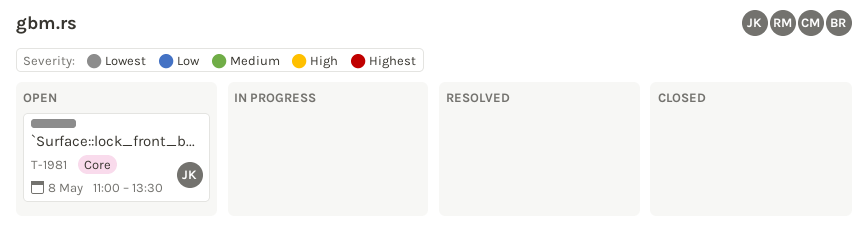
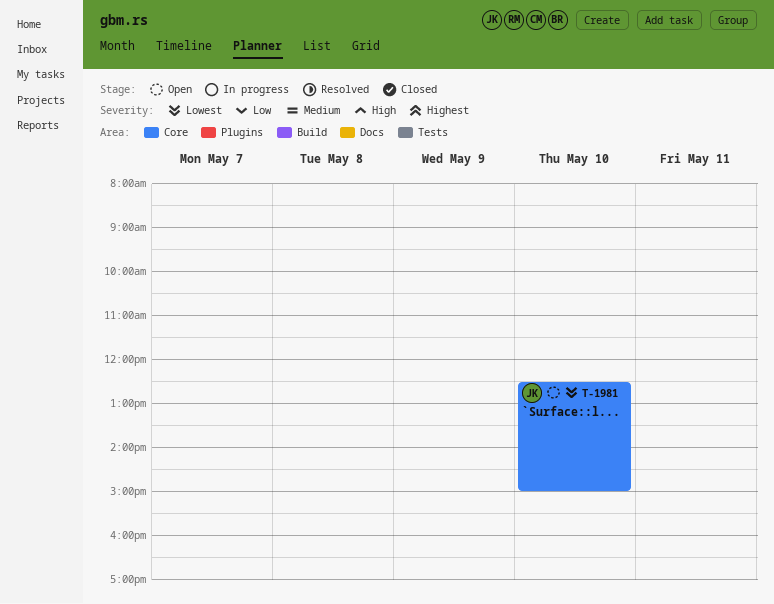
T-1981, day: May 8 -> May 10
T-1981, begins: 11:00 -> 12:30
T-1981, ends: 13:30 -> 15:00

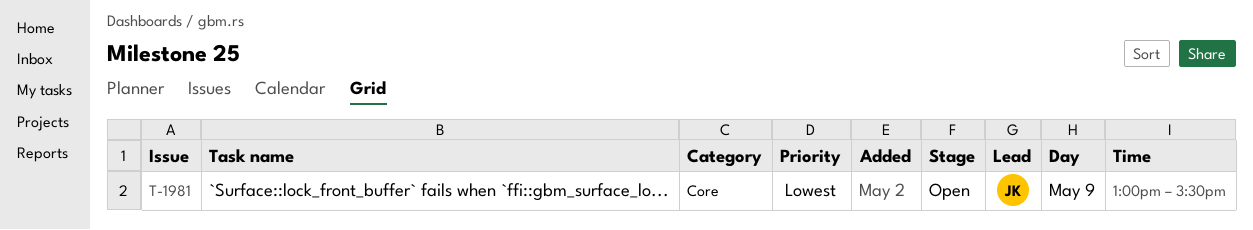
T-1981, day: May 10 -> May 9
T-1981, begins: 12:30 -> 13:00
T-1981, ends: 15:00 -> 15:30

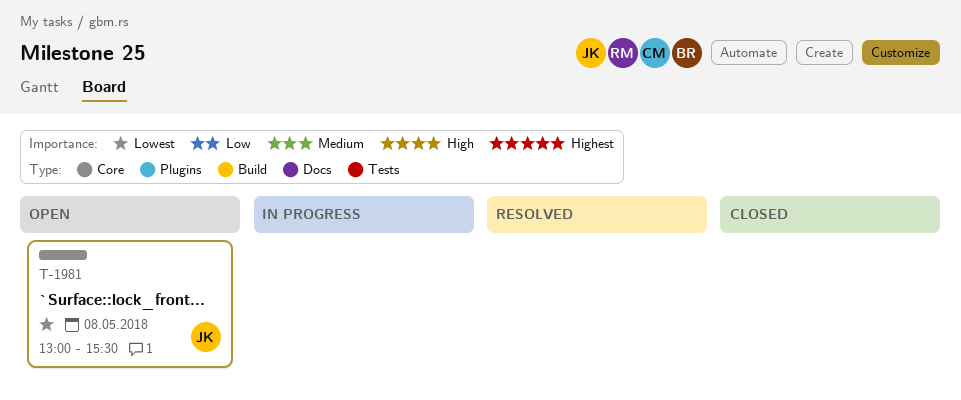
T-1981, day: May 9 -> May 8

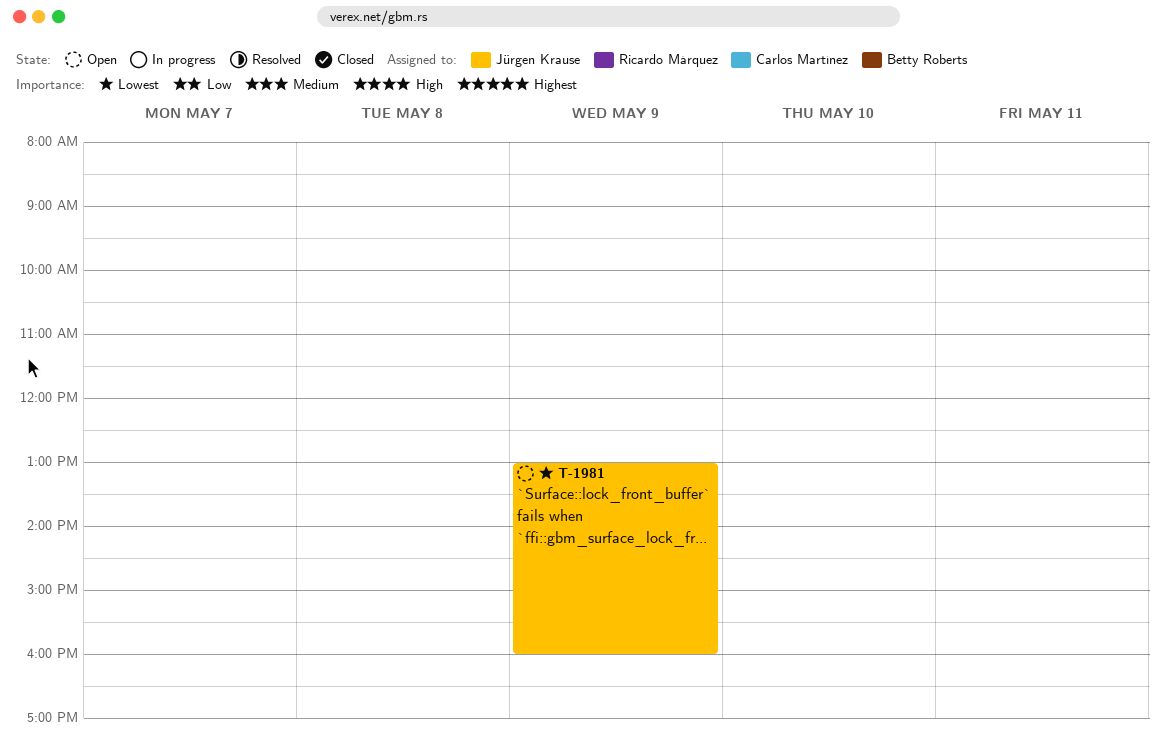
T-1981, day: May 8 -> May 9
T-1981, ends: 15:30 -> 16:00

